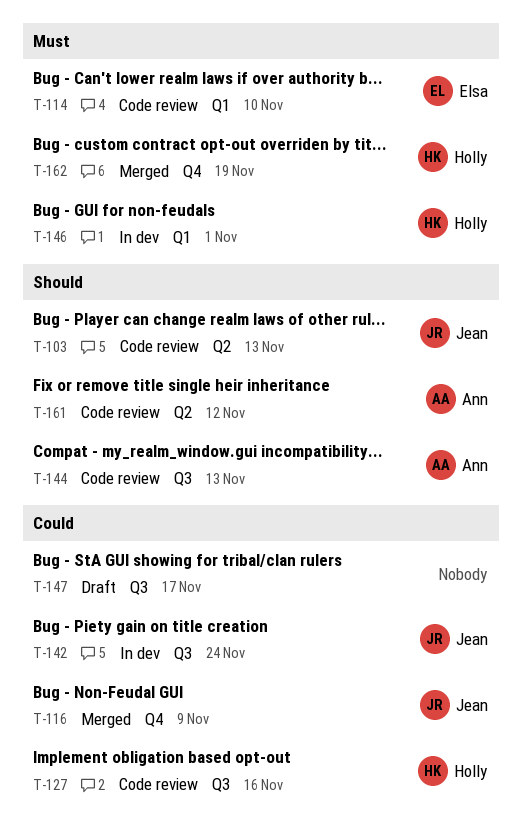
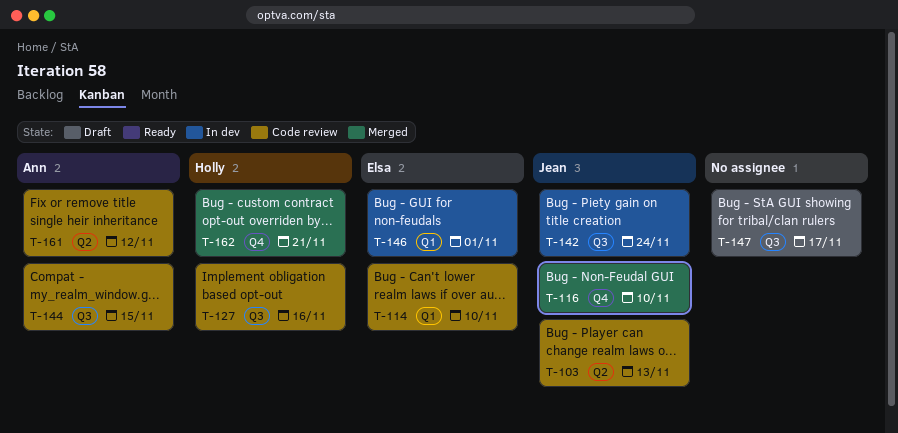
T-116, due: Nov 9 -> Nov 10
T-144, due: Nov 13 -> Nov 15
T-146, owner: Holly -> Elsa
T-162, due: Nov 19 -> Nov 21

